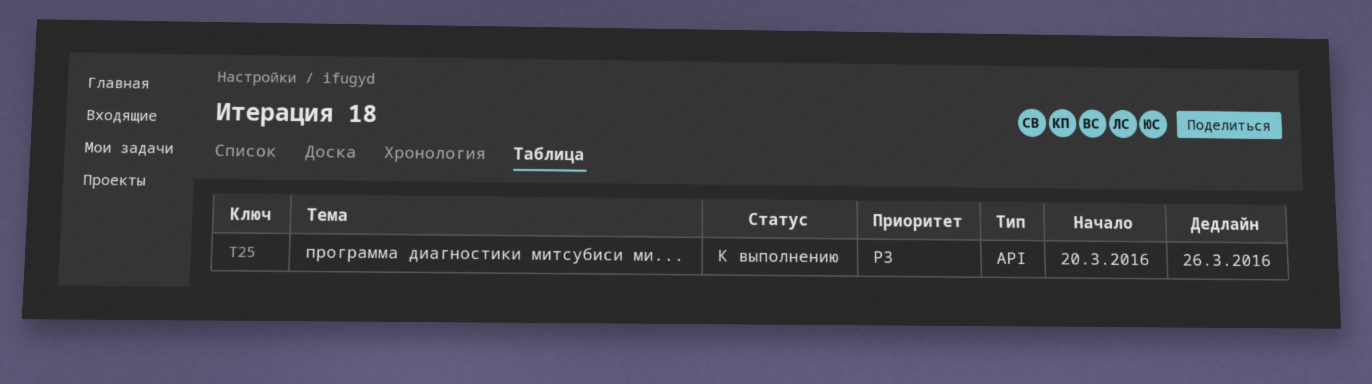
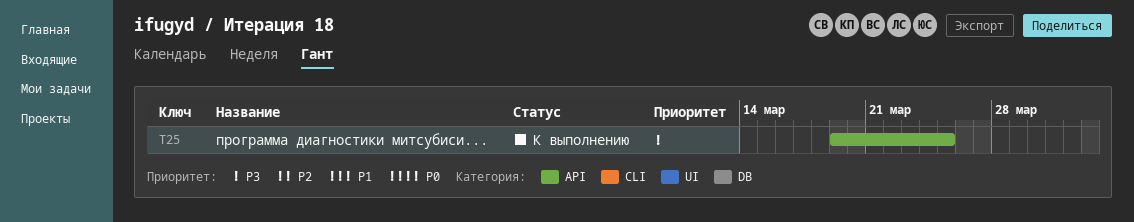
T25, start: Mar 20 -> Mar 19
T25, due: Mar 26 -> Mar 25

